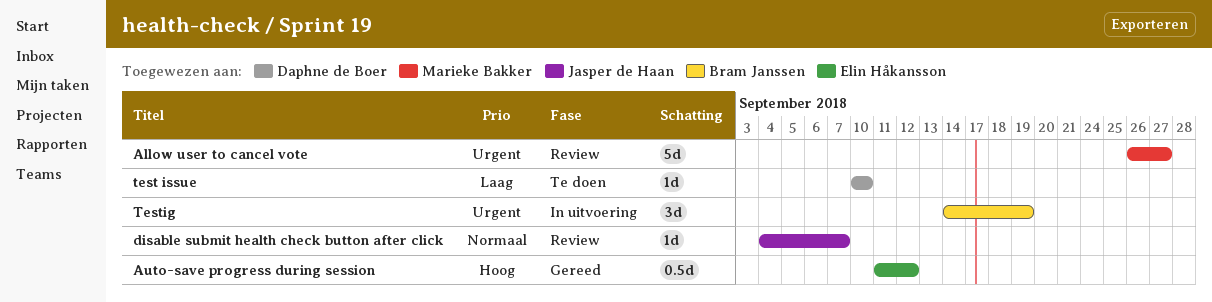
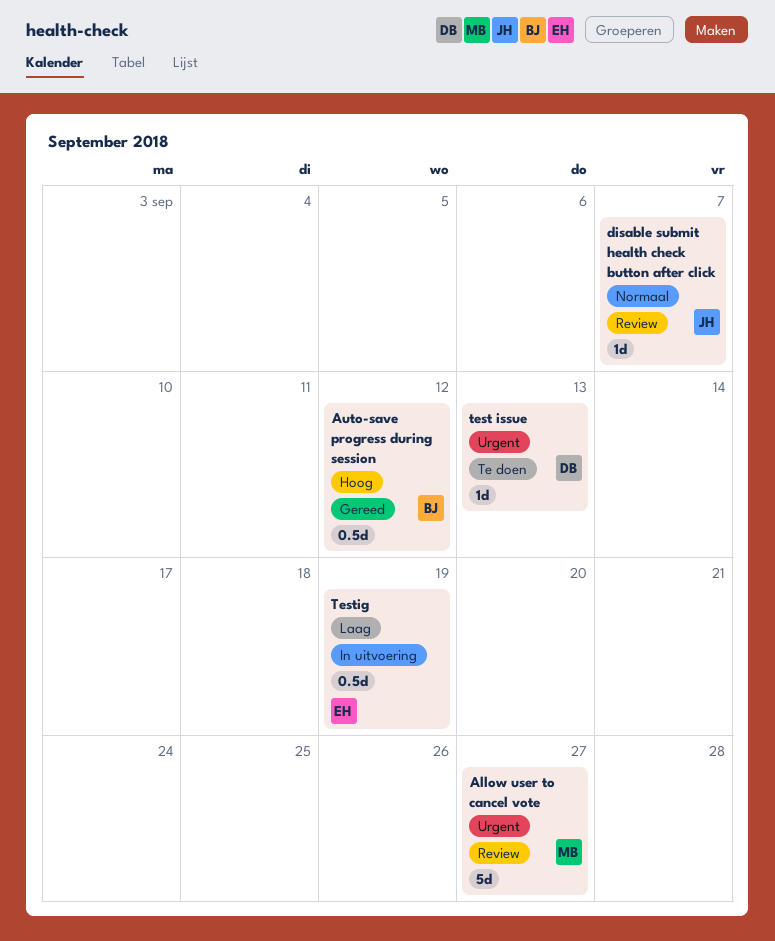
Auto-save progress during session, owner: Elin Håkansson -> Bram Janssen
test issue, priority: Laag -> Urgent
test issue, due: Sep 10 -> Sep 13
Testig, owner: Bram Janssen -> Elin Håkansson
Testig, priority: Urgent -> Laag
Testig, estimate: 3d -> 0.5d

